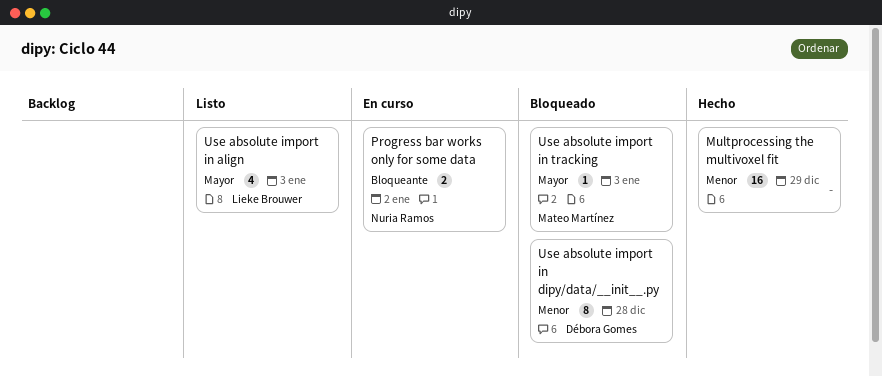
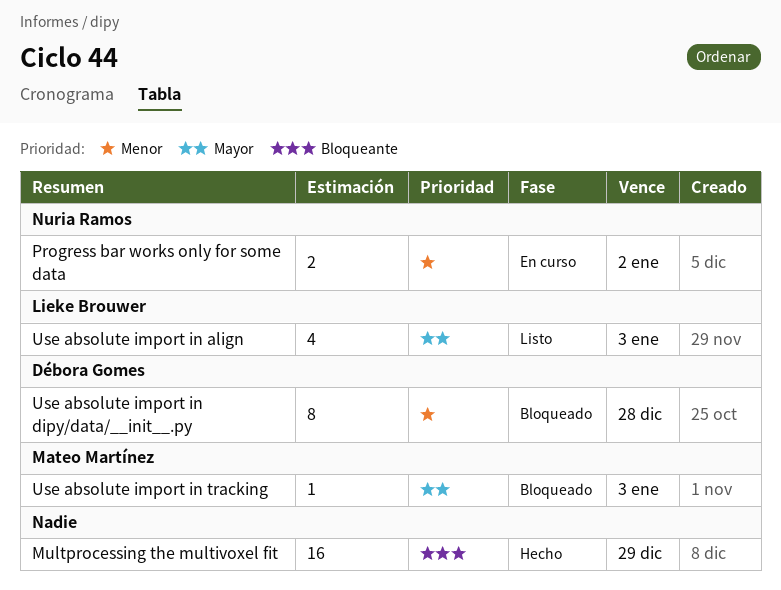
Multprocessing the multivoxel fit, priority: Menor -> Bloqueante
Progress bar works only for some data, priority: Bloqueante -> Menor

